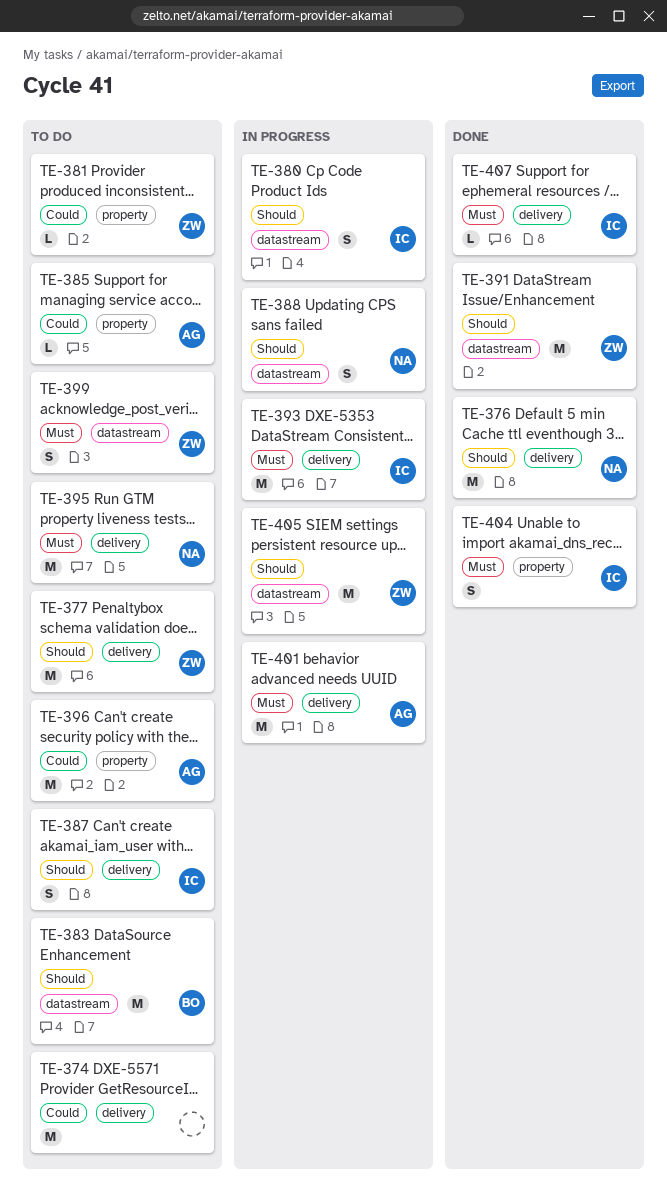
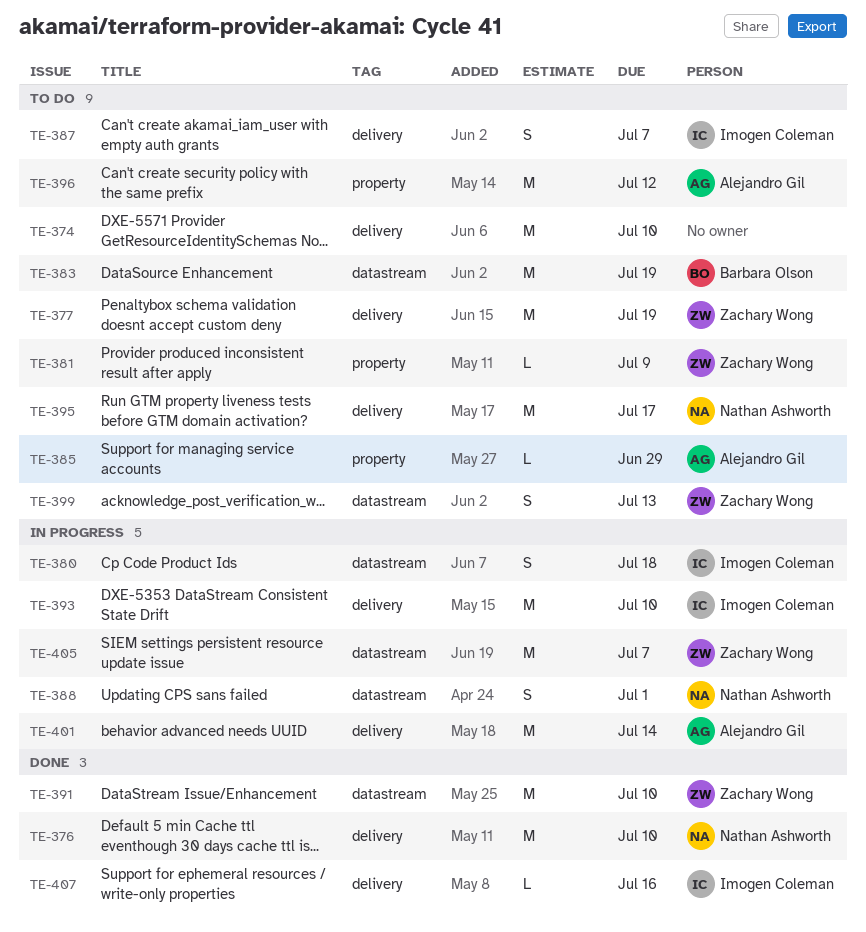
TE-404: present -> none

